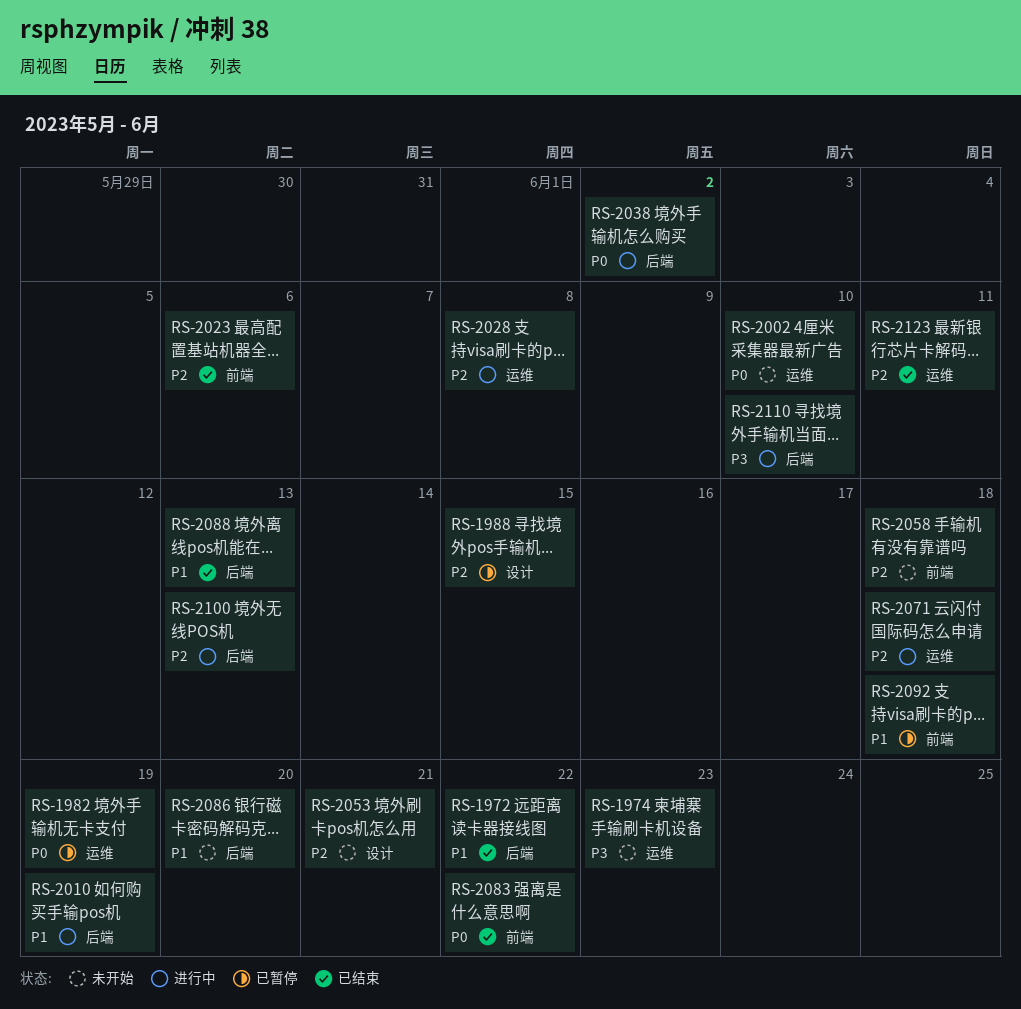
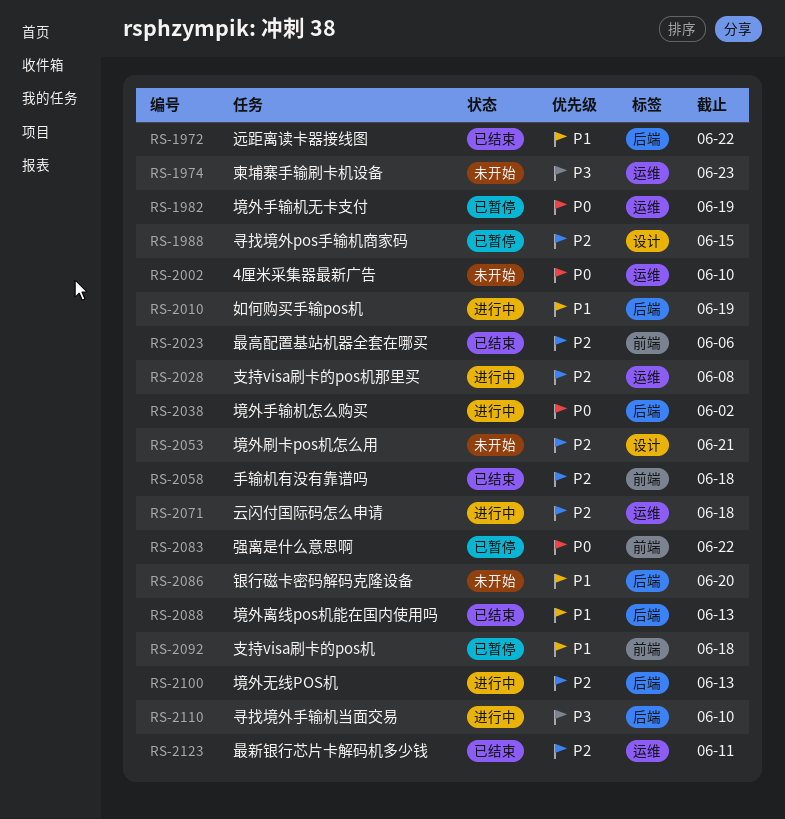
RS-2058, status: 未开始 -> 已结束
RS-2083, status: 已结束 -> 已暂停

